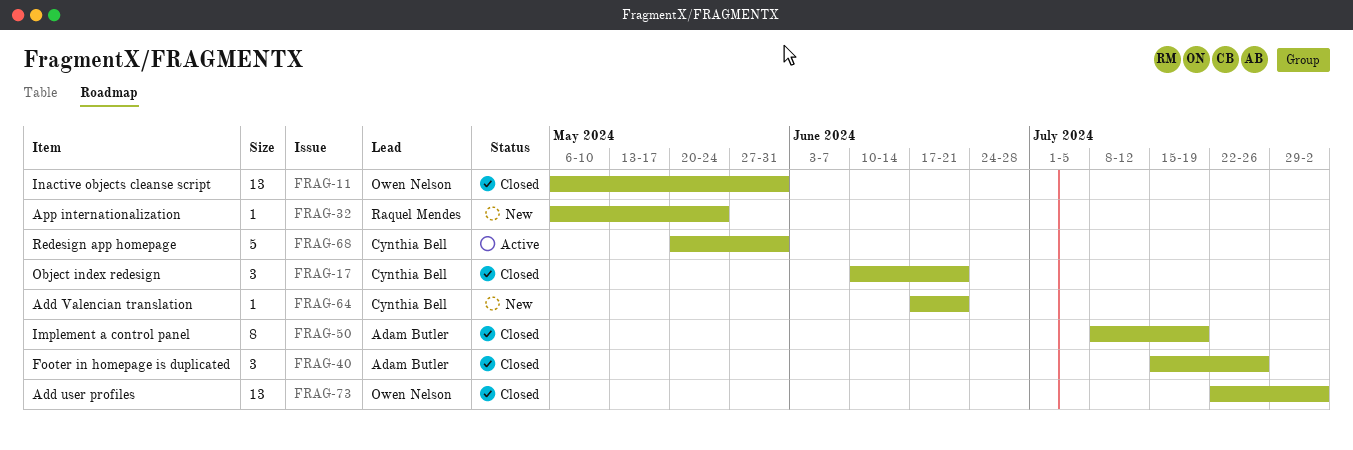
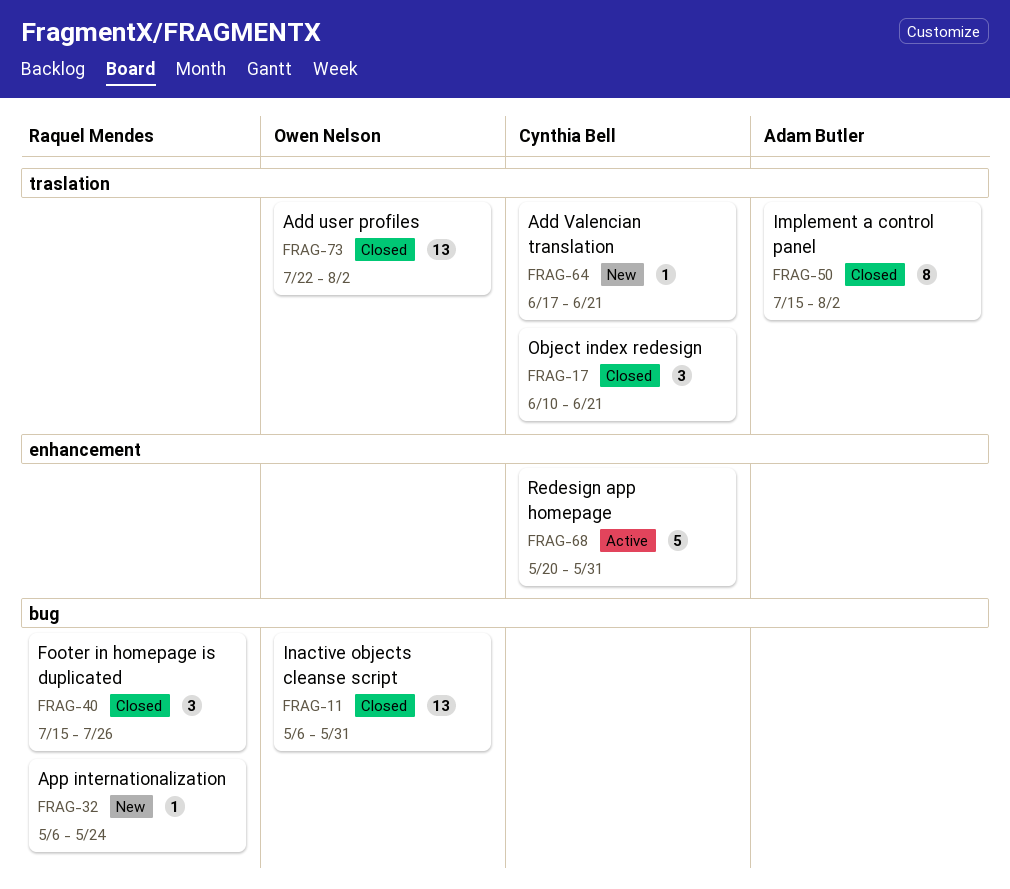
FRAG-40, owner: Adam Butler -> Raquel Mendes
FRAG-50, start: Jul 8 -> Jul 15
FRAG-50, due: Jul 19 -> Aug 2

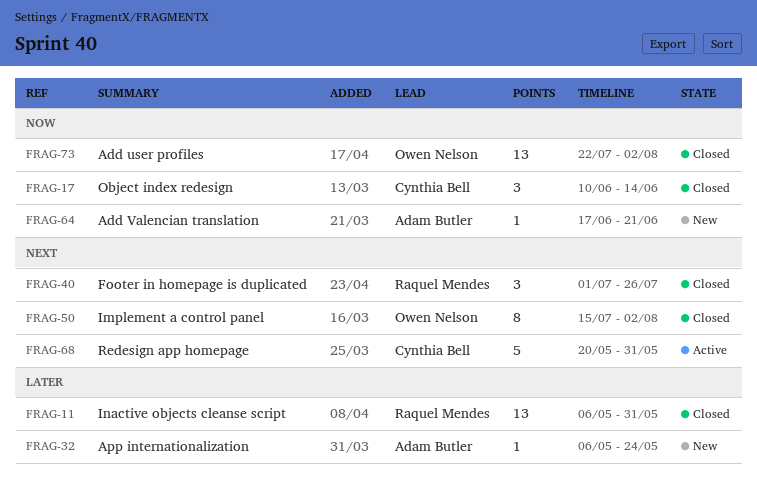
FRAG-11, owner: Owen Nelson -> Raquel Mendes
FRAG-17, due: Jun 21 -> Jun 14
FRAG-32, owner: Raquel Mendes -> Adam Butler
FRAG-40, start: Jul 15 -> Jul 1
FRAG-50, owner: Adam Butler -> Owen Nelson
FRAG-64, owner: Cynthia Bell -> Adam Butler

